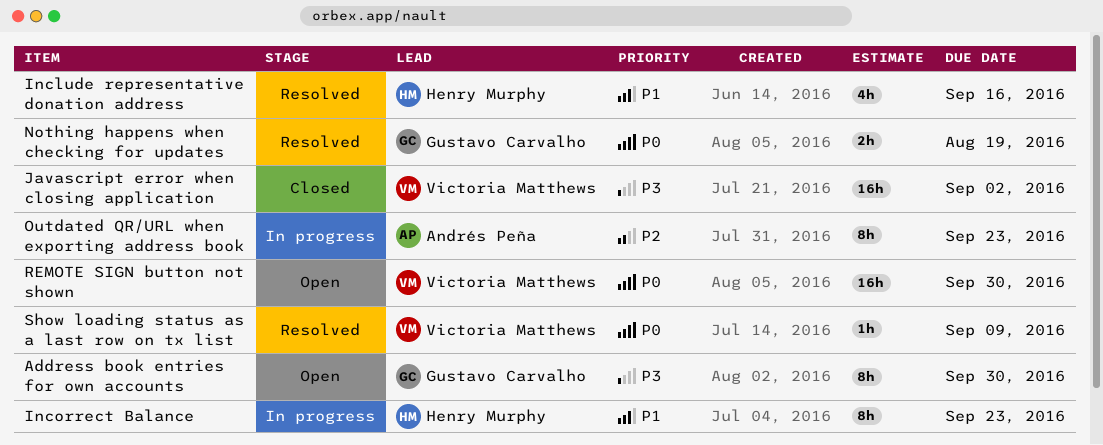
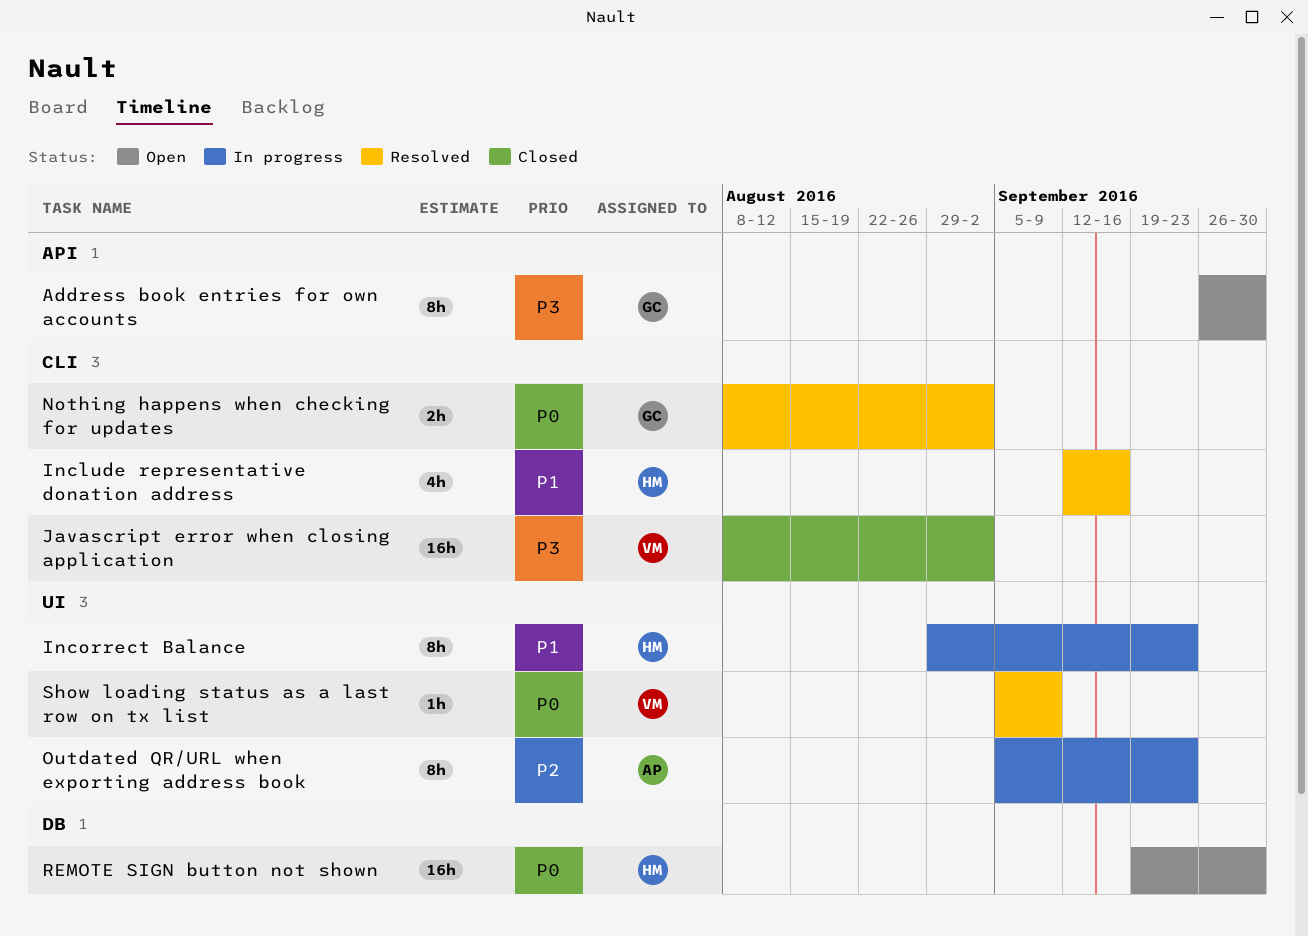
Nothing happens when checking for updates, due: Aug 19 -> Sep 2
REMOTE SIGN button not shown, owner: Victoria Matthews -> Henry Murphy

